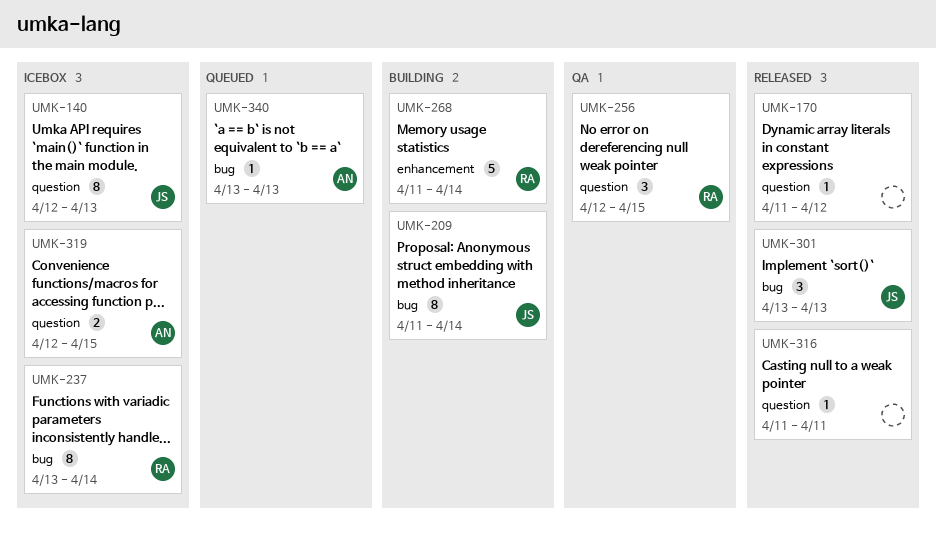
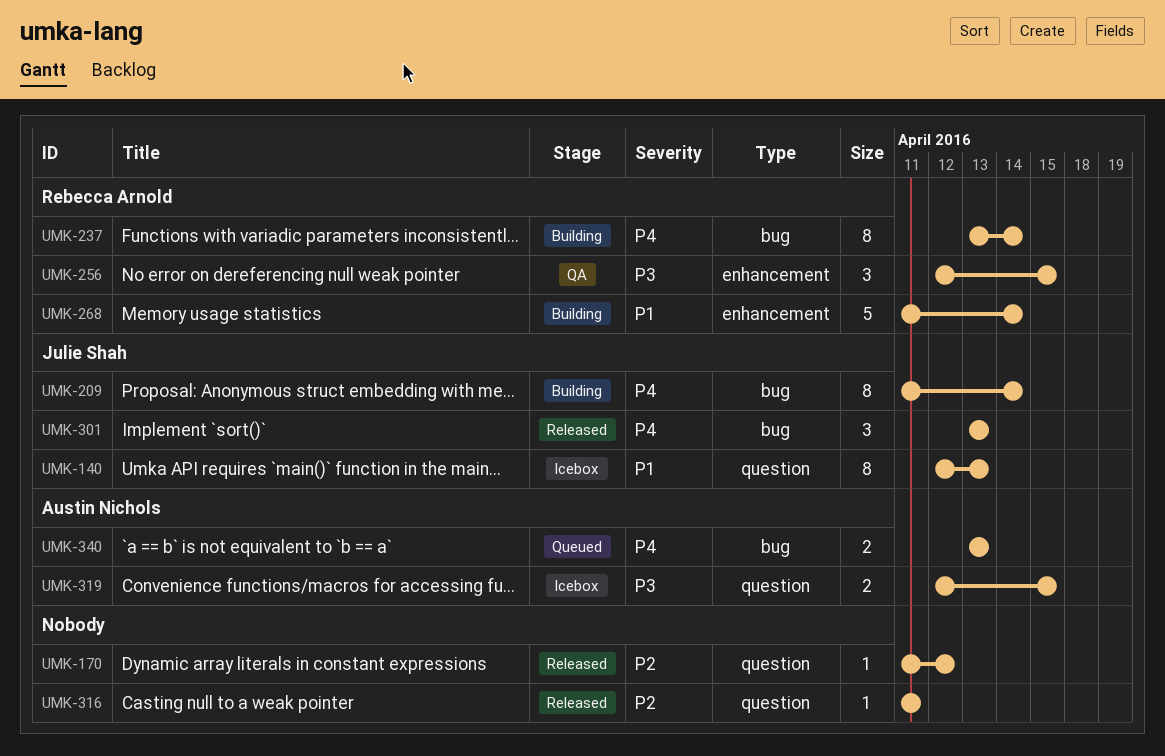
UMK-237, status: Icebox -> Building
UMK-256, label: question -> enhancement
UMK-340, estimate: 1 -> 2

